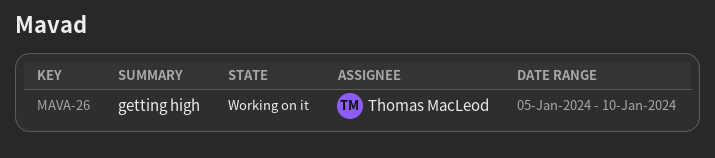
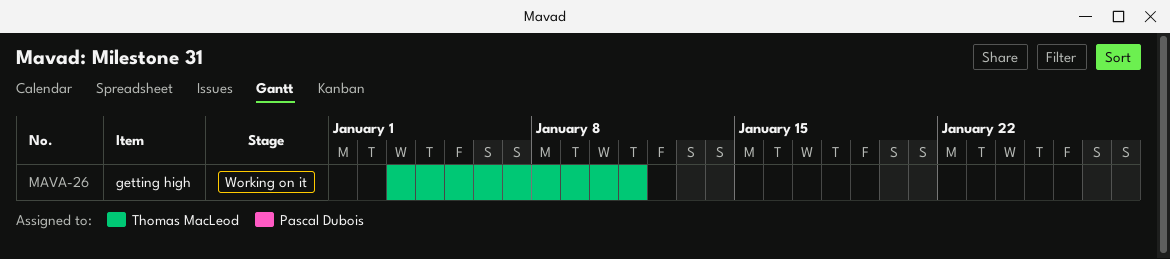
MAVA-26, start: Jan 5 -> Jan 3
MAVA-26, due: Jan 10 -> Jan 11

